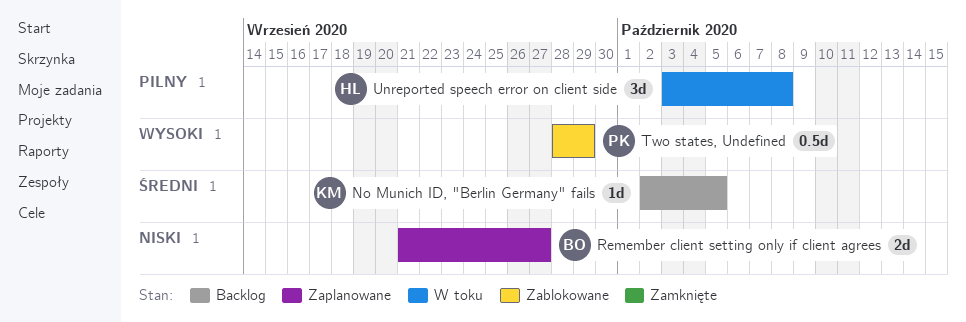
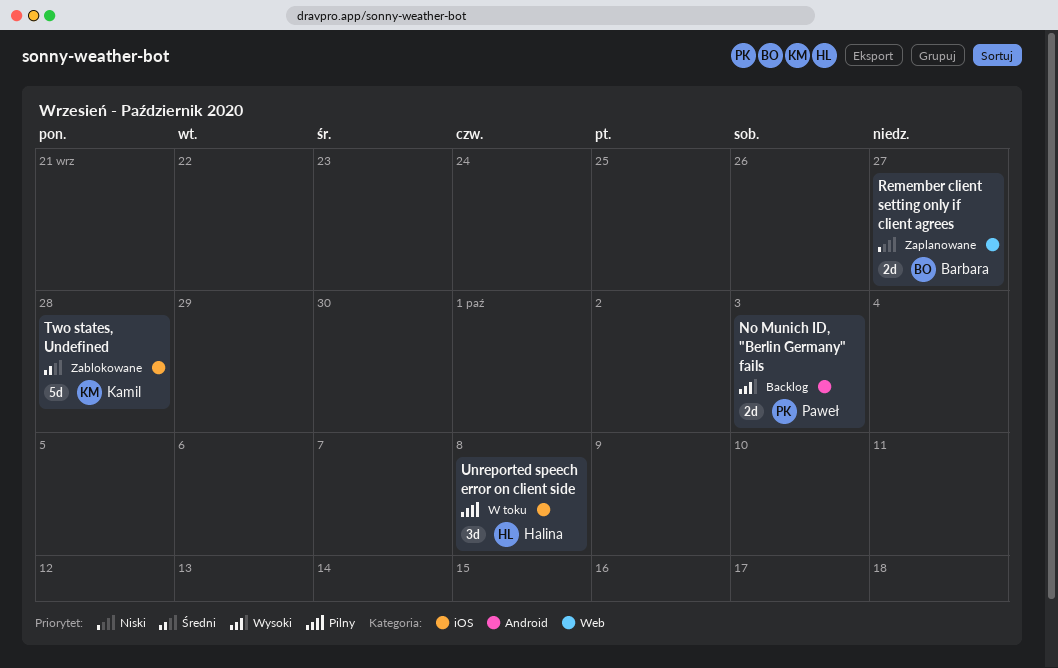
No Munich ID, "Berlin Germany" fails, owner: Kamil -> Paweł
No Munich ID, "Berlin Germany" fails, priority: Średni -> Wysoki
No Munich ID, "Berlin Germany" fails, estimate: 1d -> 2d
No Munich ID, "Berlin Germany" fails, due: Oct 5 -> Oct 3
Two states, Undefined, owner: Paweł -> Kamil
Two states, Undefined, priority: Wysoki -> Średni
Two states, Undefined, estimate: 0.5d -> 5d
Two states, Undefined, due: Sep 29 -> Sep 28

